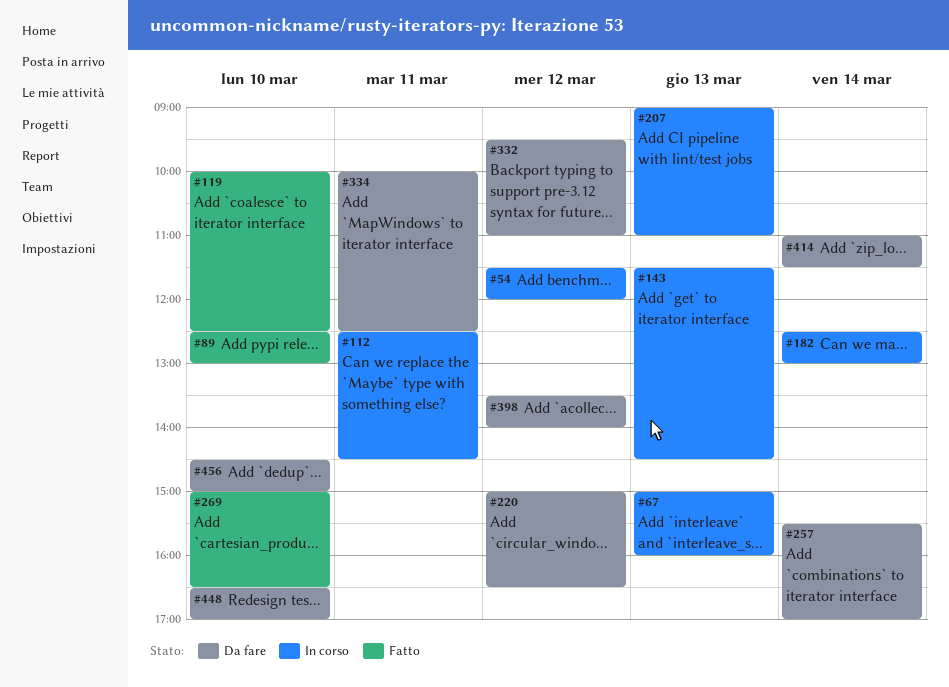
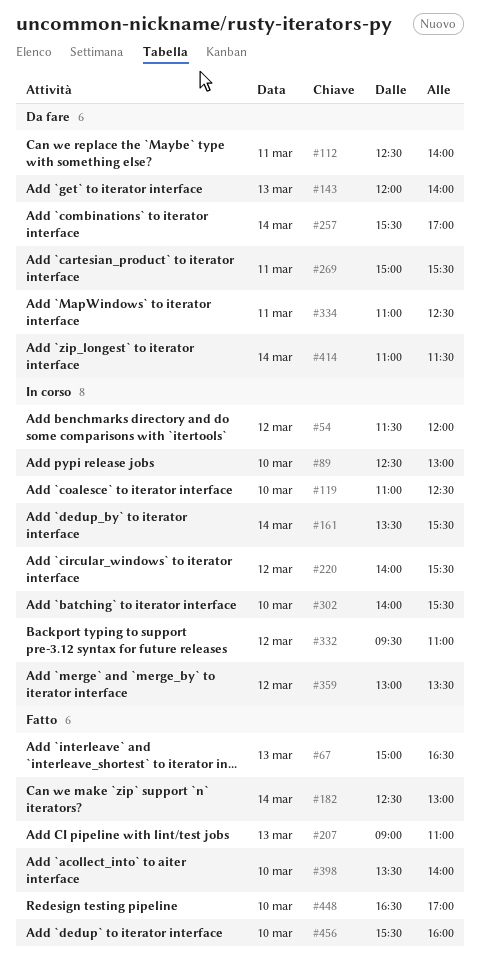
#67, status: In corso -> Fatto
#67, ends: 16:00 -> 16:30
#89, status: Fatto -> In corso
#112, status: In corso -> Da fare
#112, ends: 14:30 -> 14:00
#119, status: Fatto -> In corso
#119, begins: 10:00 -> 11:00
#143, status: In corso -> Da fare
#143, begins: 11:30 -> 12:00
#143, ends: 14:30 -> 14:00
#161: none -> present
#182, status: In corso -> Fatto
#207, status: In corso -> Fatto
#220, status: Da fare -> In corso
#220, begins: 15:00 -> 14:00
#220, ends: 16:30 -> 15:30
#269, status: Fatto -> Da fare
#269, day: Mar 10 -> Mar 11
#269, ends: 16:30 -> 15:30
#302: none -> present
#332, status: Da fare -> In corso
#334, begins: 10:00 -> 11:00
#359: none -> present
#398, status: Da fare -> Fatto
#398, day: Mar 12 -> Mar 10
#448, status: Da fare -> Fatto
#456, status: Da fare -> Fatto
#456, begins: 14:30 -> 15:30
#456, ends: 15:00 -> 16:00

